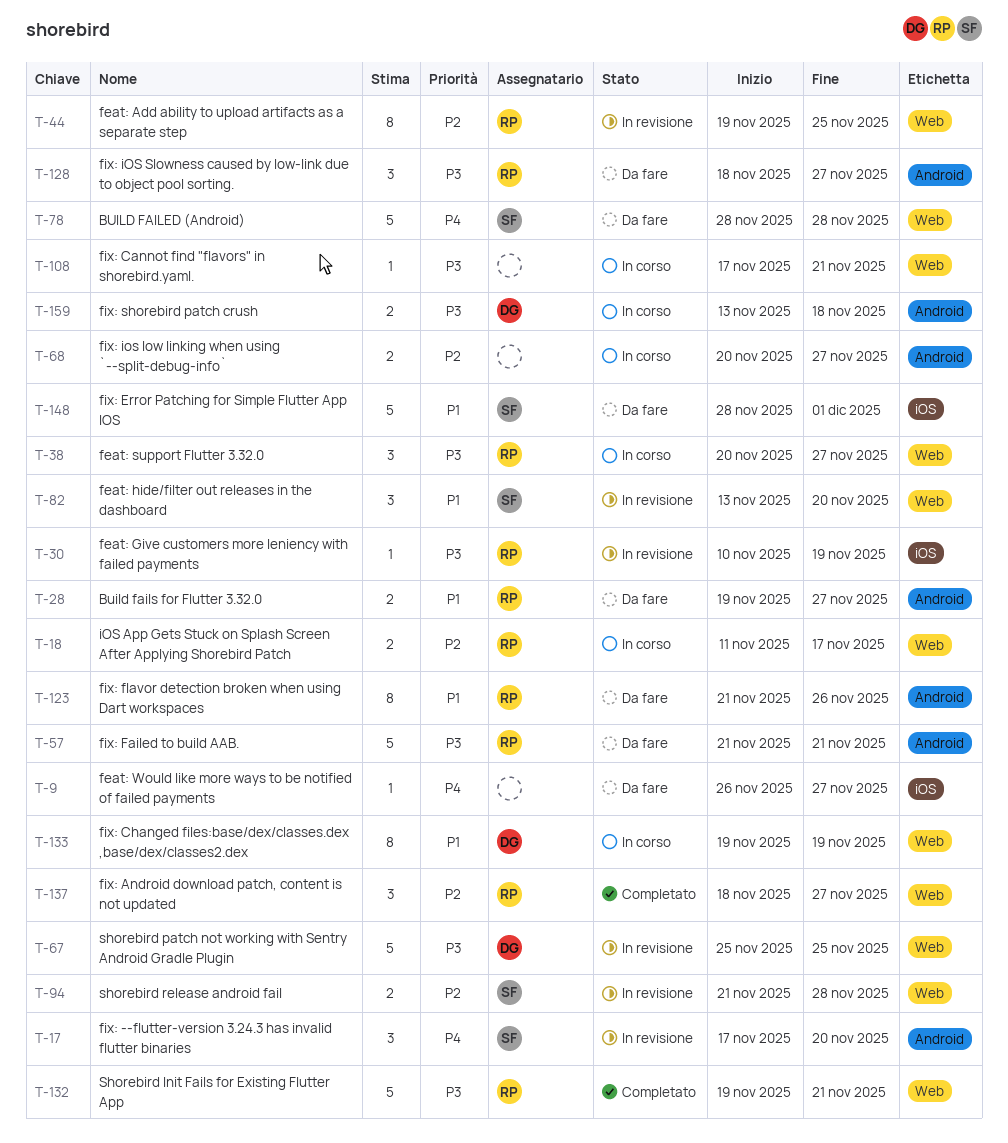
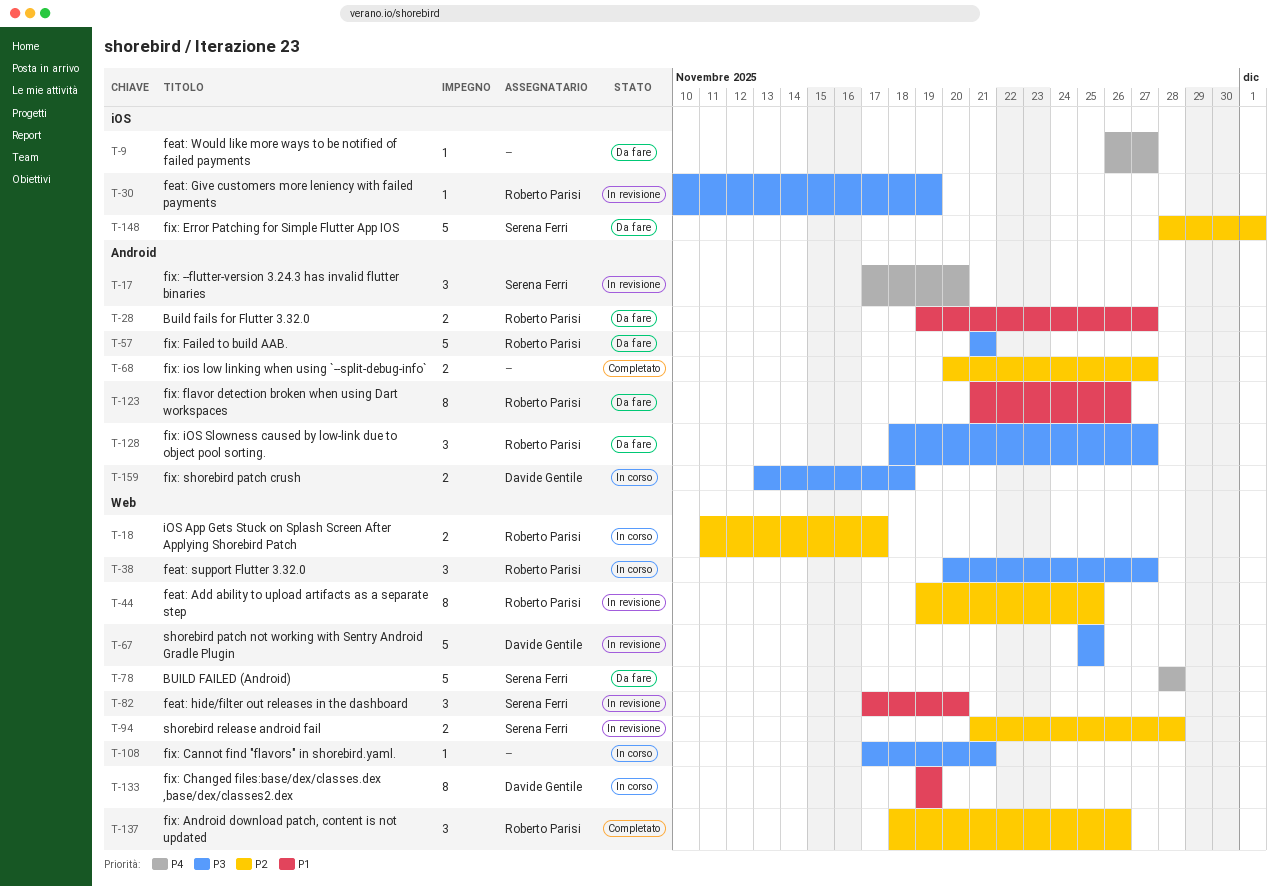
T-68, status: In corso -> Completato
T-82, start: Nov 13 -> Nov 17
T-132: present -> none
T-137, due: Nov 27 -> Nov 26
T-148, priority: P1 -> P2

